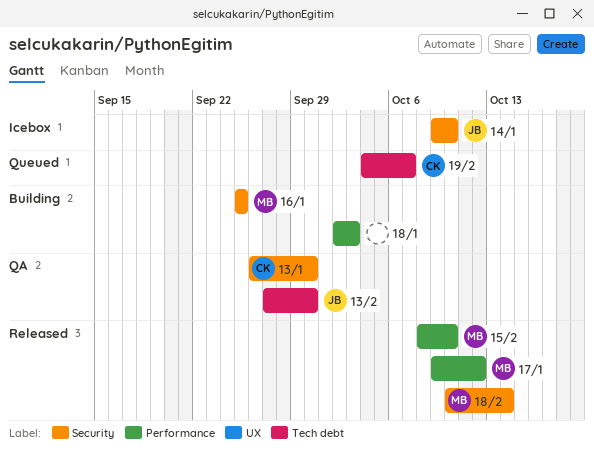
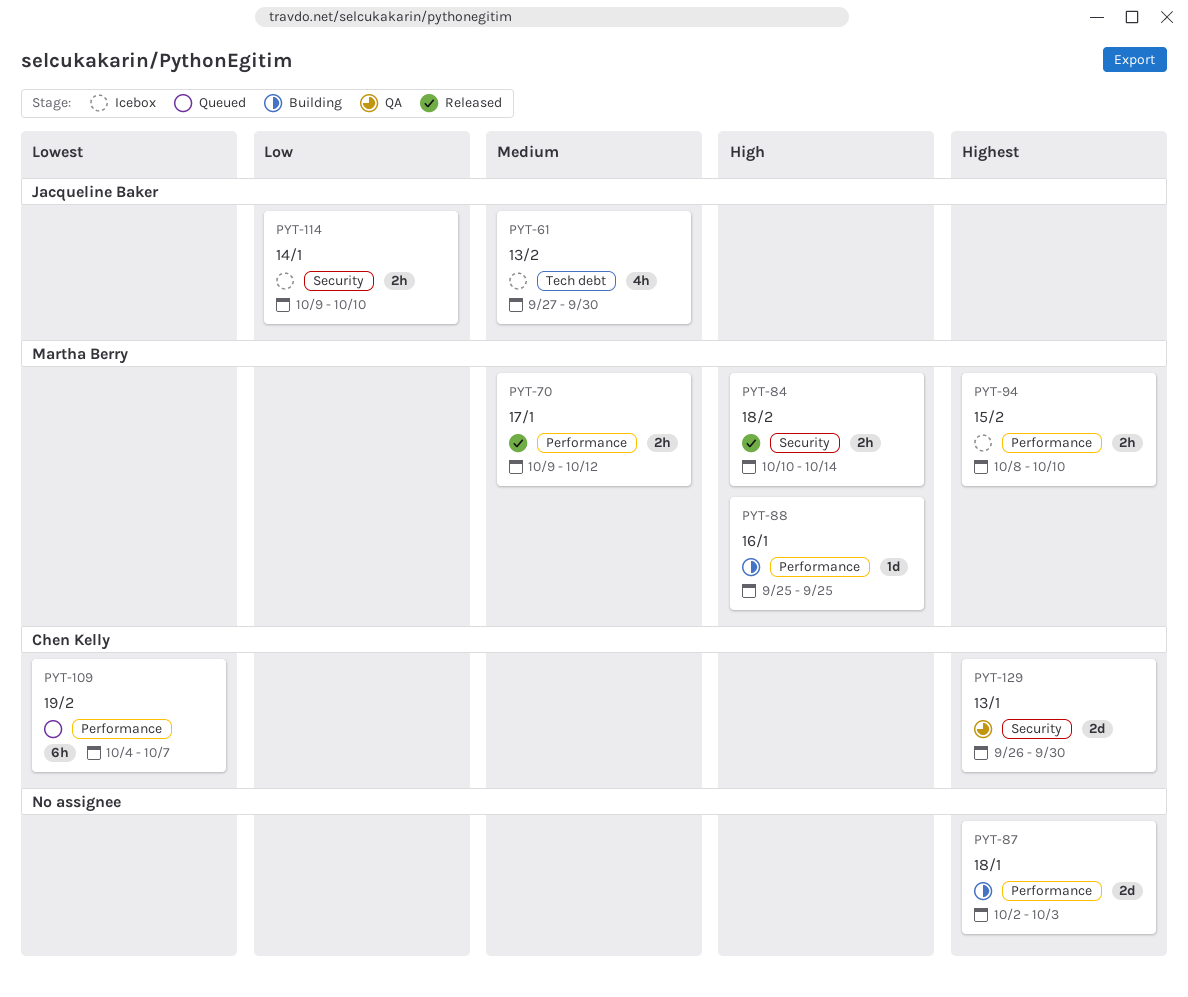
13/2, status: QA -> Icebox
15/2, status: Released -> Icebox
16/1, label: Security -> Performance
19/2, label: Tech debt -> Performance

